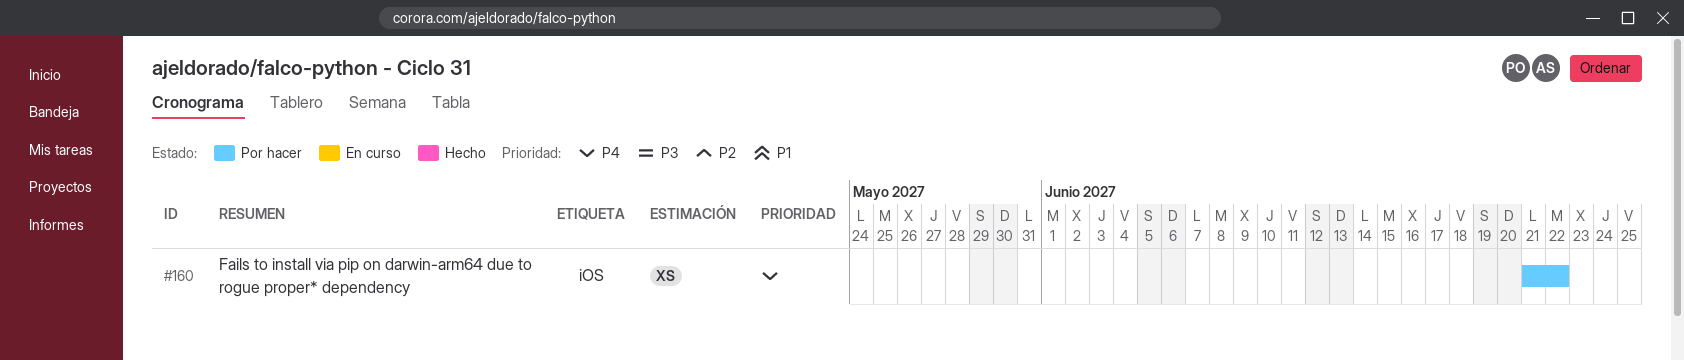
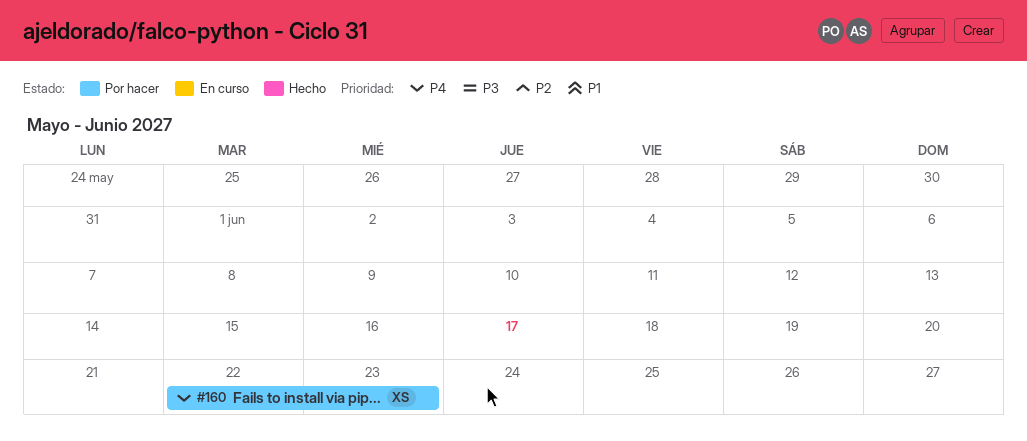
#160, start: Jun 21 -> Jun 22
#160, due: Jun 22 -> Jun 23

